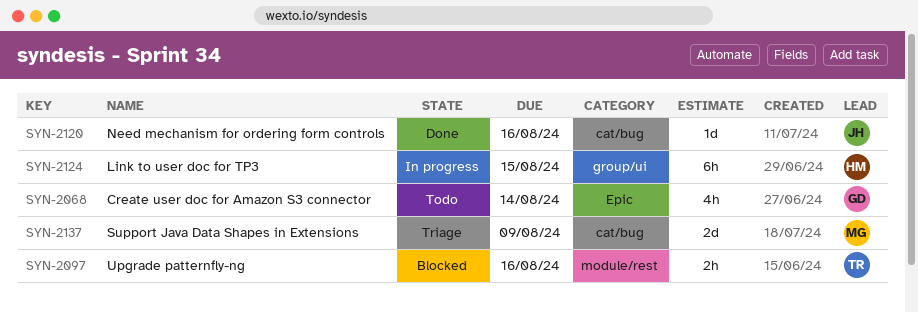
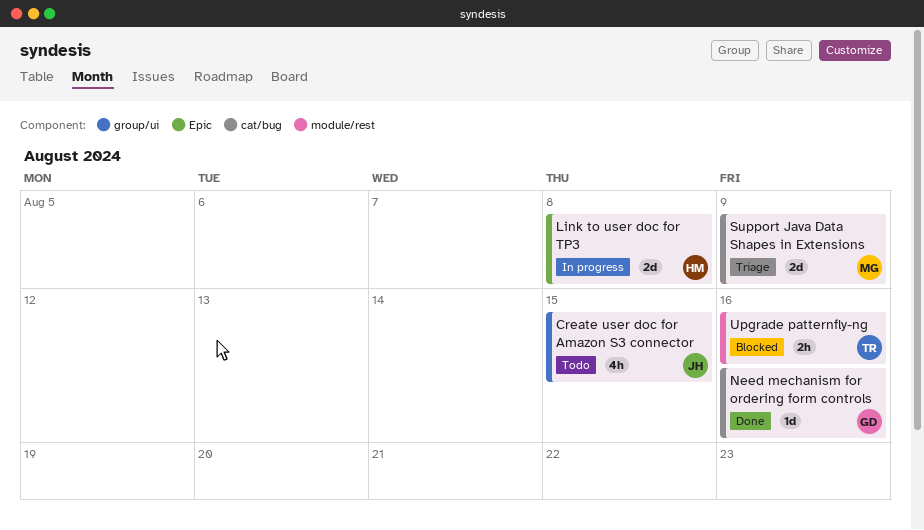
Create user doc for Amazon S3 connector, owner: GD -> JH
Create user doc for Amazon S3 connector, label: Epic -> group/ui
Create user doc for Amazon S3 connector, due: Aug 14 -> Aug 15
Link to user doc for TP3, label: group/ui -> Epic
Link to user doc for TP3, estimate: 6h -> 2d
Link to user doc for TP3, due: Aug 15 -> Aug 8
Need mechanism for ordering form controls, owner: JH -> GD

